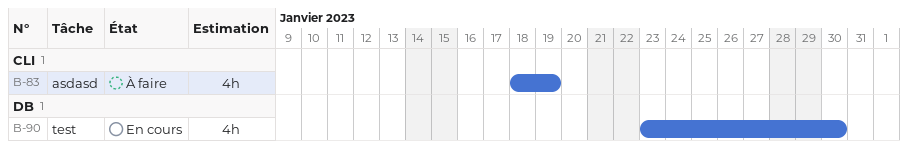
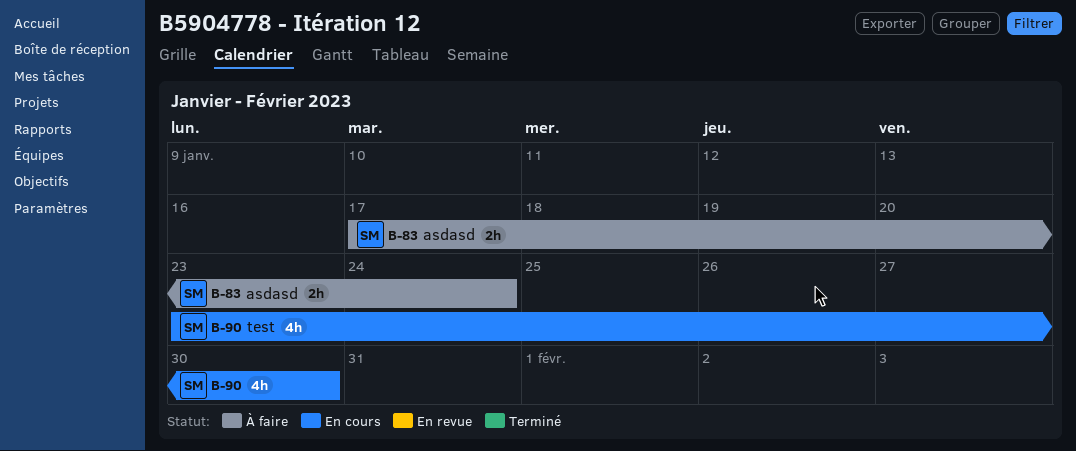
B-83, estimate: 4h -> 2h
B-83, start: Jan 18 -> Jan 17
B-83, due: Jan 19 -> Jan 24

